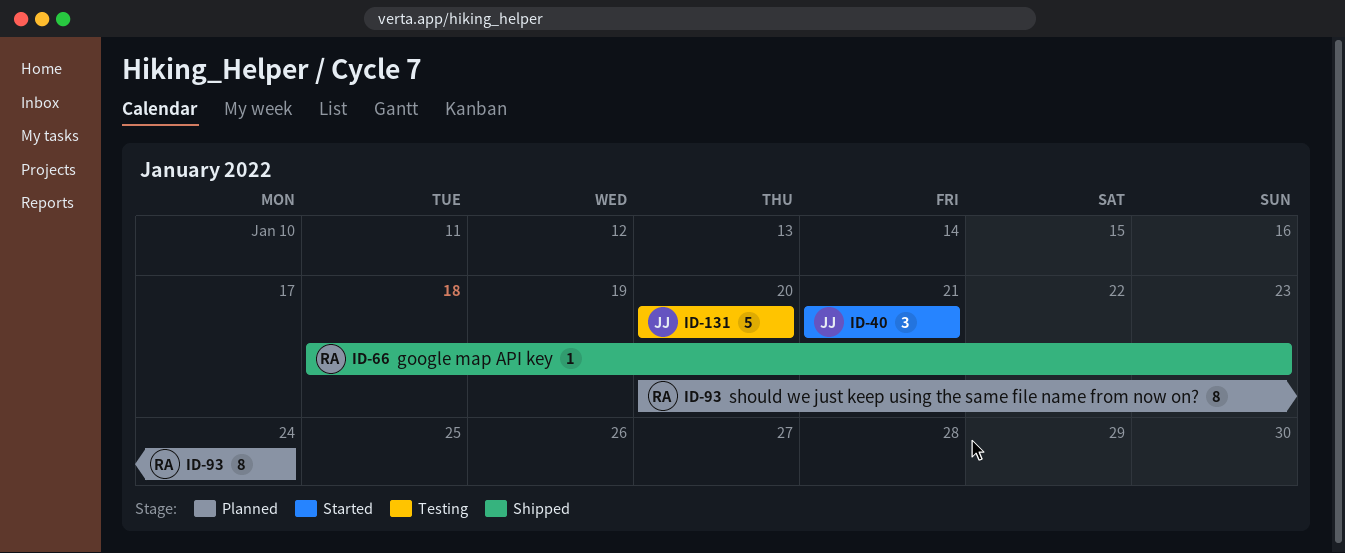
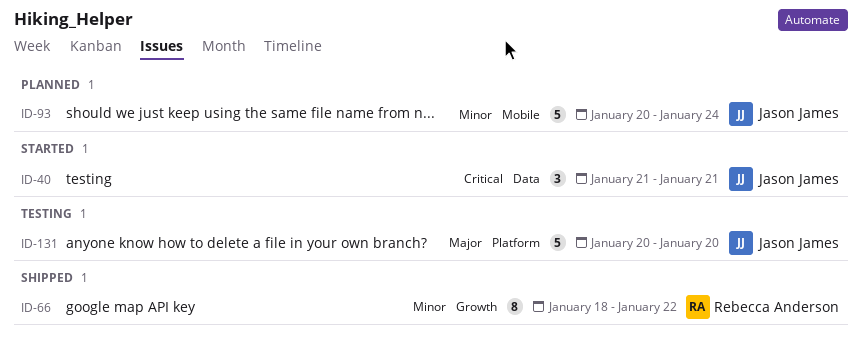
ID-66, estimate: 1 -> 8
ID-66, due: Jan 23 -> Jan 22
ID-93, owner: Rebecca Anderson -> Jason James
ID-93, estimate: 8 -> 5

